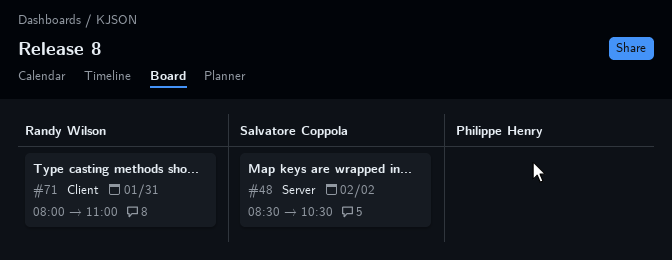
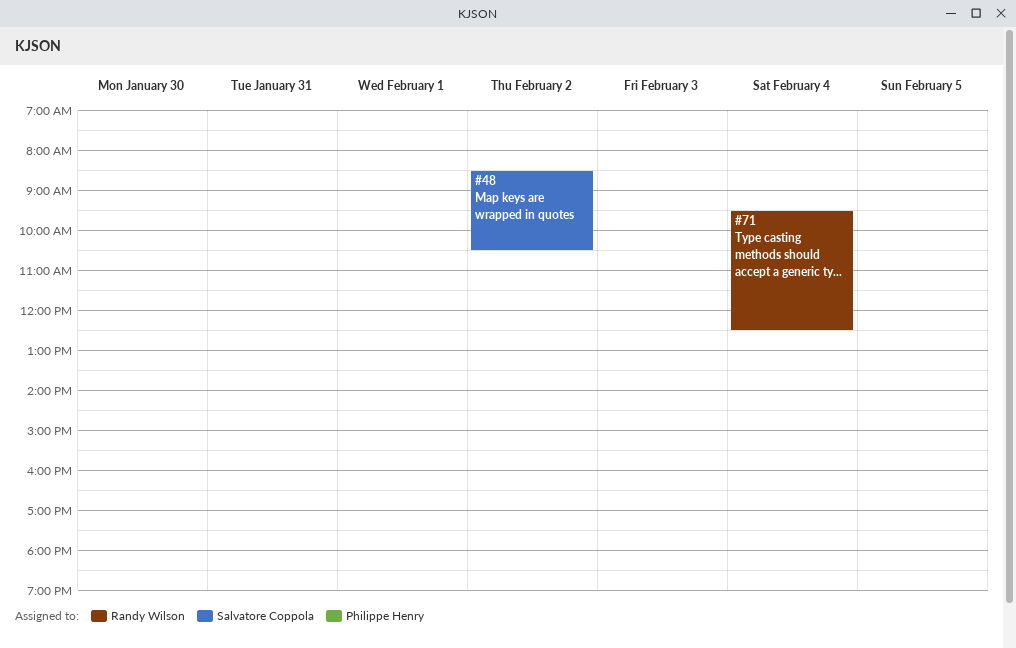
#71, day: Jan 31 -> Feb 4
#71, begins: 08:00 -> 09:30
#71, ends: 11:00 -> 12:30

